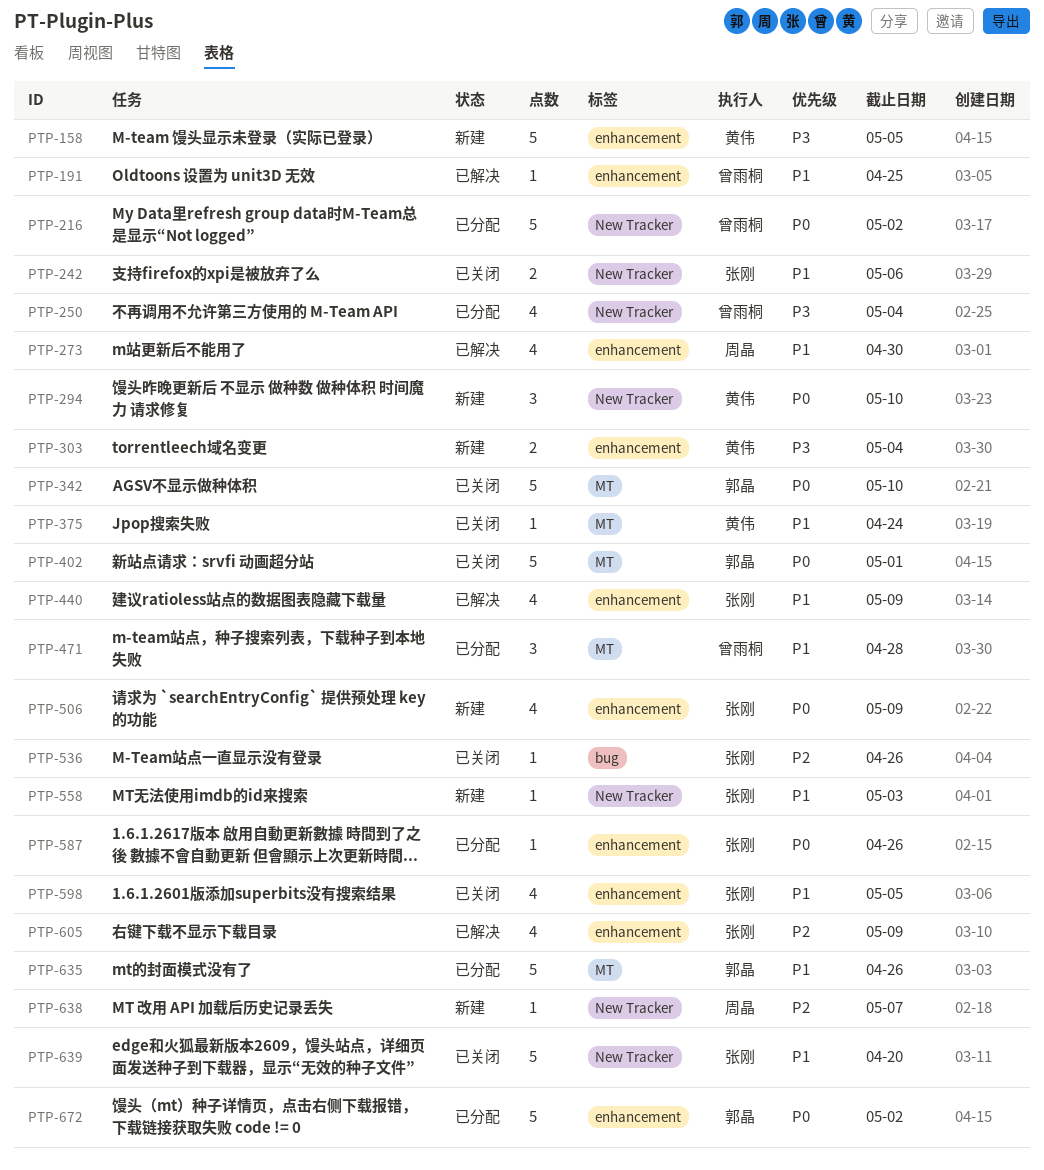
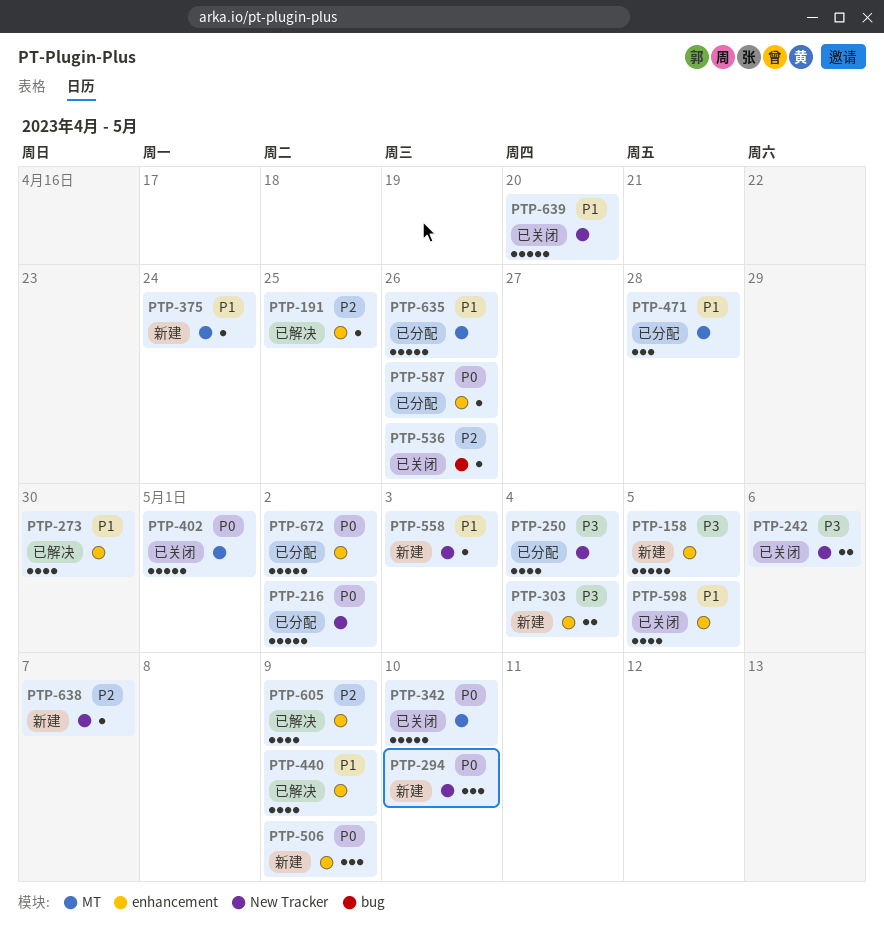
PTP-191, priority: P1 -> P2
PTP-242, priority: P1 -> P3
PTP-375, status: 已关闭 -> 新建
PTP-506, estimate: 4 -> 3

